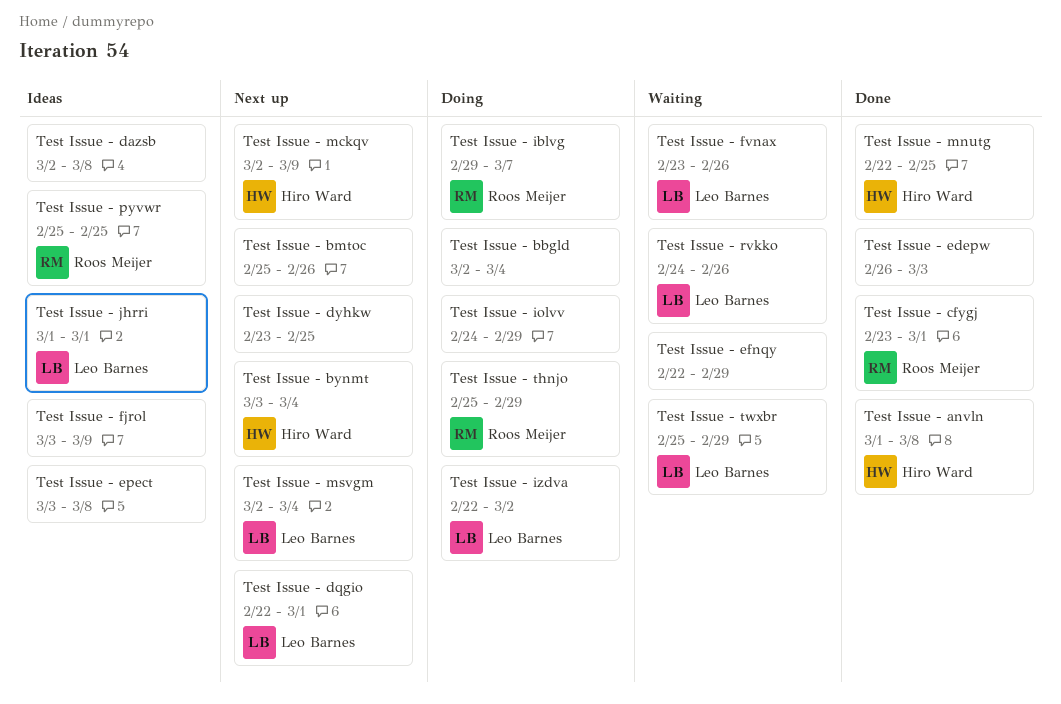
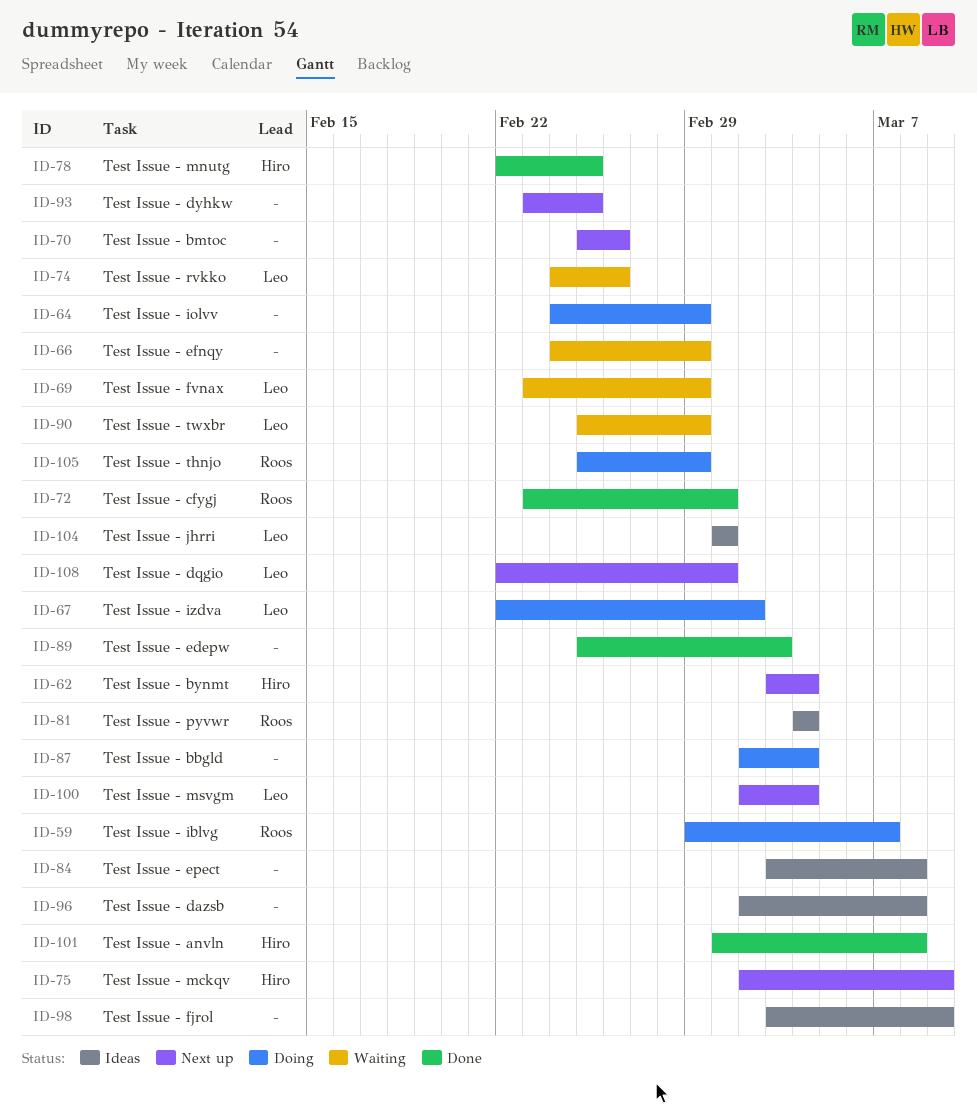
Test Issue - edepw, start: Feb 26 -> Feb 25
Test Issue - efnqy, start: Feb 22 -> Feb 24
Test Issue - fvnax, due: Feb 26 -> Feb 29
Test Issue - pyvwr, start: Feb 25 -> Mar 4
Test Issue - pyvwr, due: Feb 25 -> Mar 4

